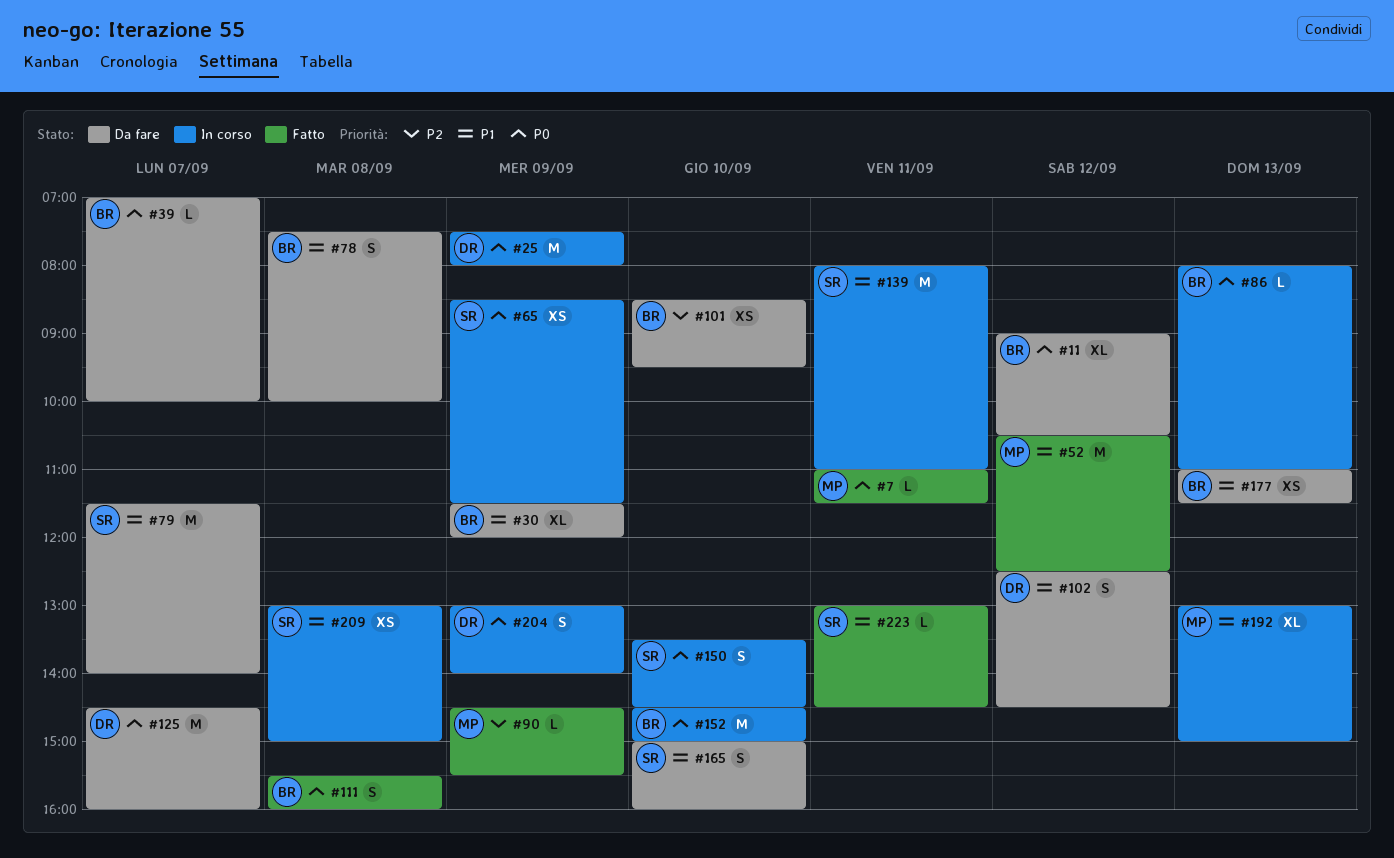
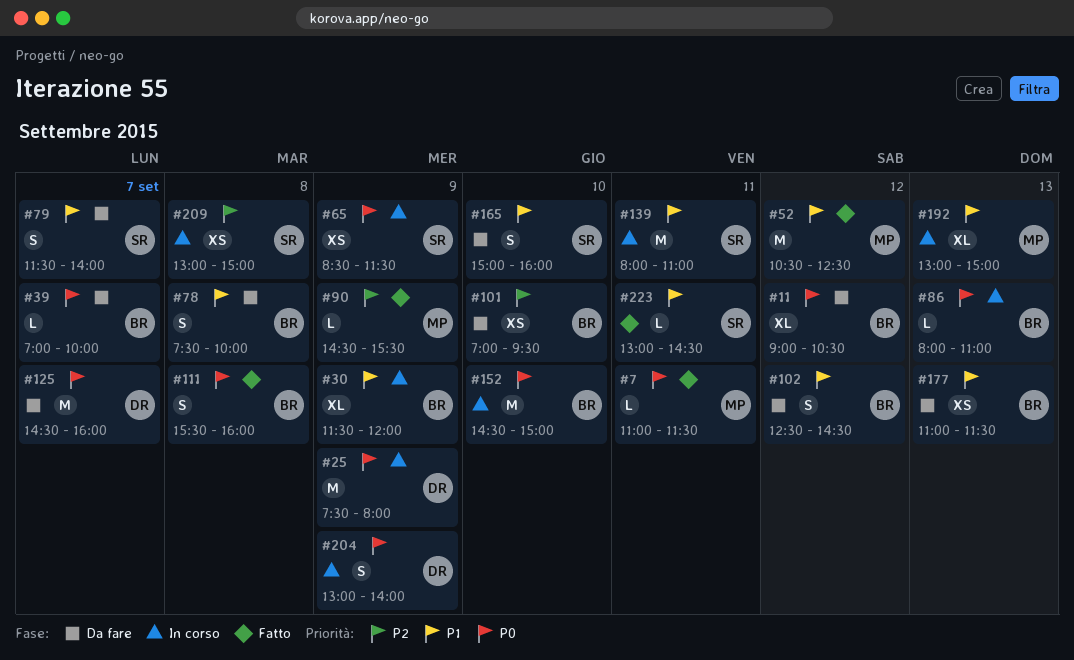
#30, status: Da fare -> In corso
#79, estimate: M -> S
#101, begins: 08:30 -> 07:00
#102, owner: DR -> BR
#150: present -> none
#209, priority: P1 -> P2

